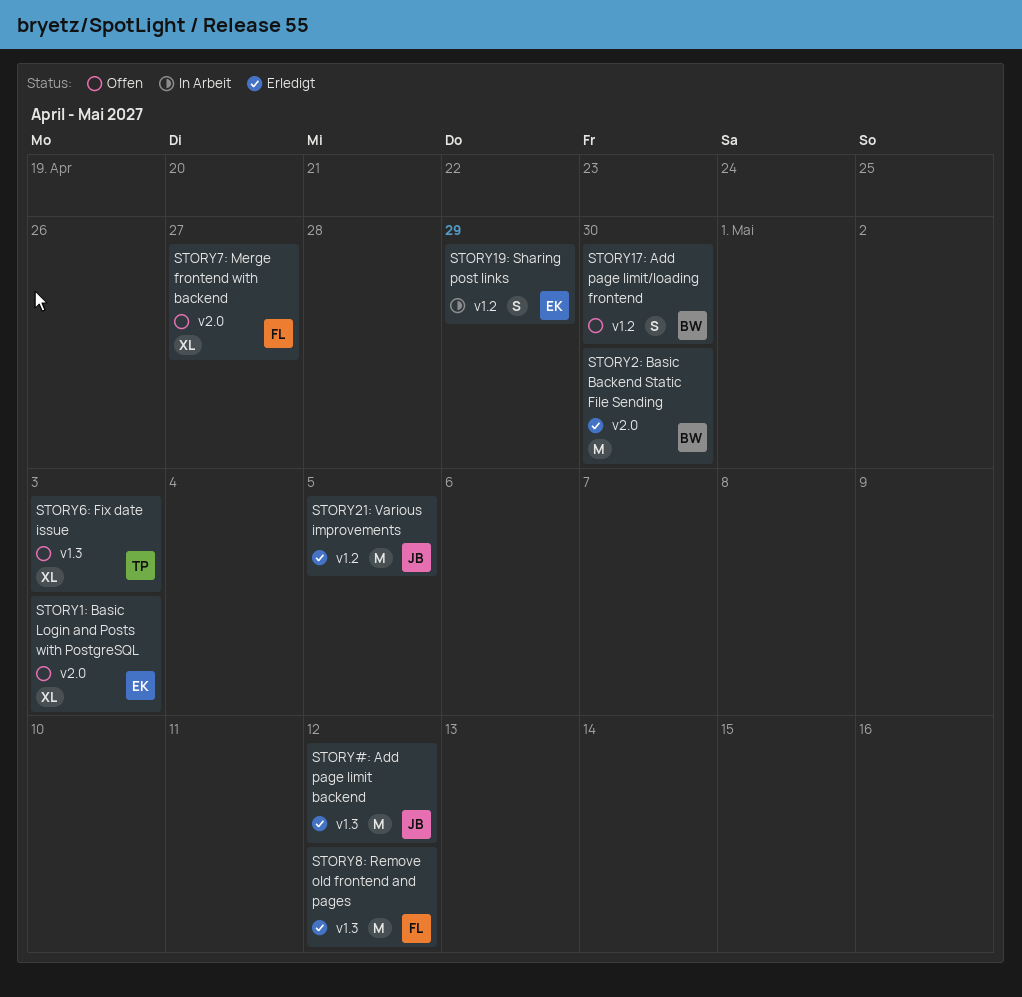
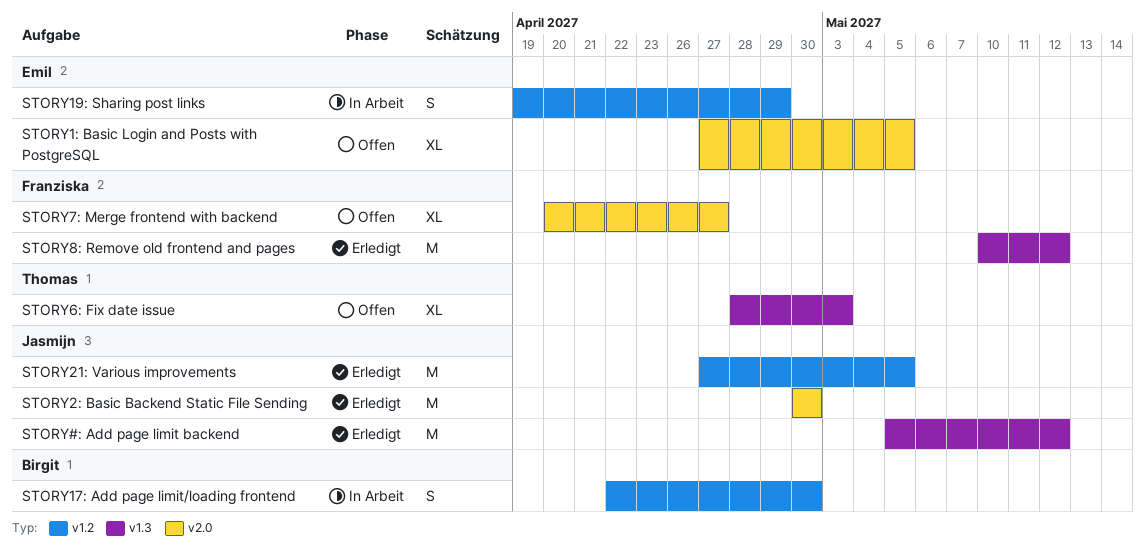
STORY17: Add page limit/loading frontend, status: Offen -> In Arbeit
STORY1: Basic Login and Posts with PostgreSQL, due: May 3 -> May 5
STORY2: Basic Backend Static File Sending, owner: Birgit -> Jasmijn

